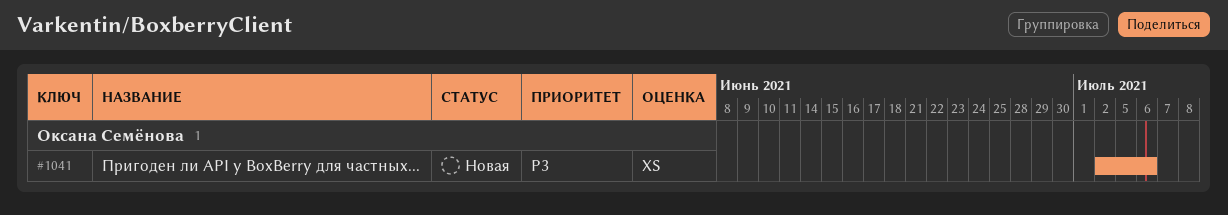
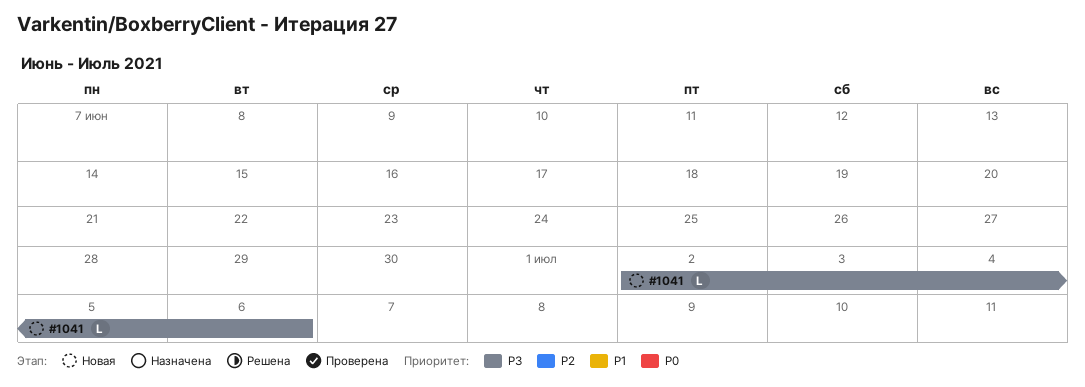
#1041, estimate: XS -> L

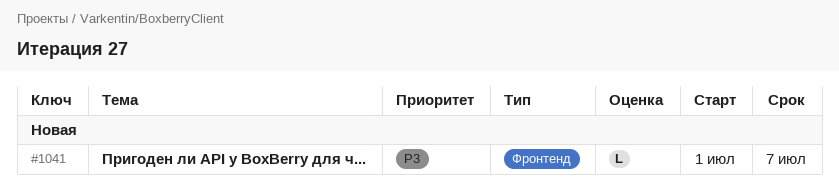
#1041, start: Jul 2 -> Jul 1
#1041, due: Jul 6 -> Jul 7

